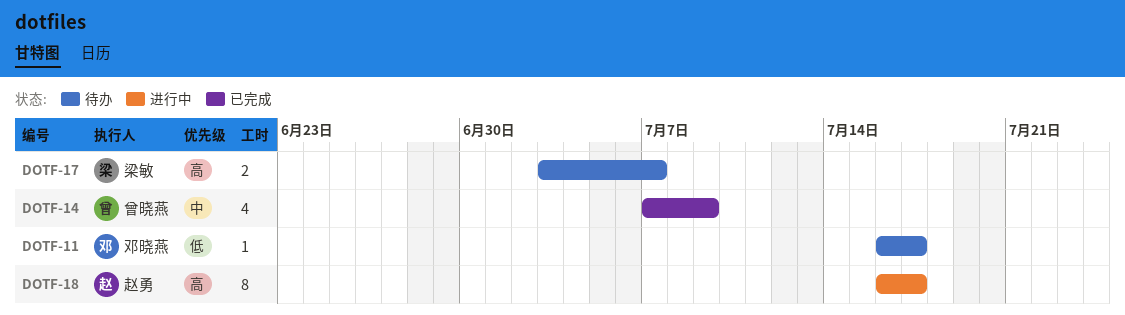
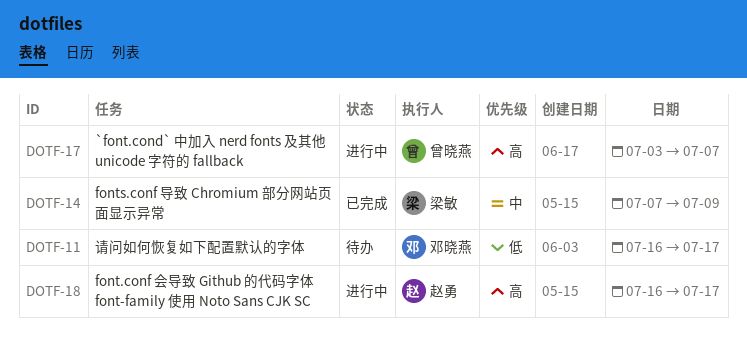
DOTF-14, owner: 曾晓燕 -> 梁敏
DOTF-17, status: 待办 -> 进行中
DOTF-17, owner: 梁敏 -> 曾晓燕

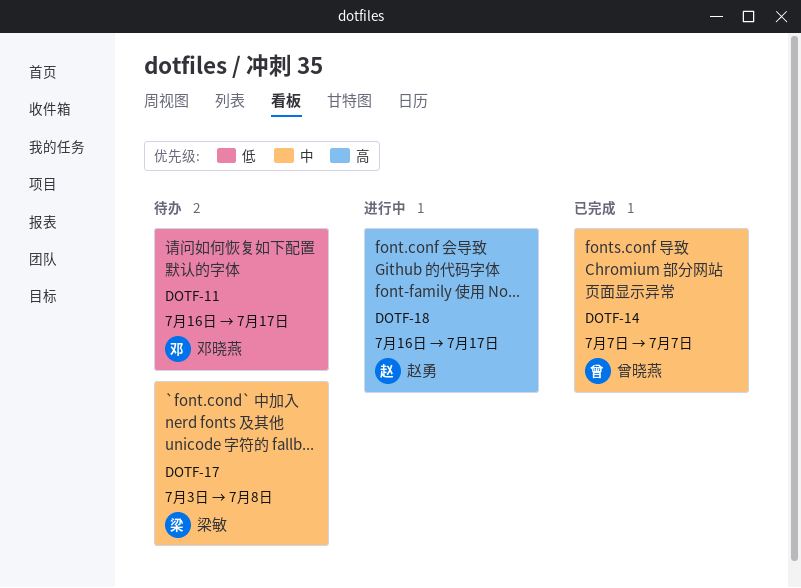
DOTF-14, owner: 梁敏 -> 曾晓燕
DOTF-14, due: Jul 9 -> Jul 7
DOTF-17, status: 进行中 -> 待办
DOTF-17, owner: 曾晓燕 -> 梁敏
DOTF-17, priority: 高 -> 中
DOTF-17, due: Jul 7 -> Jul 8

